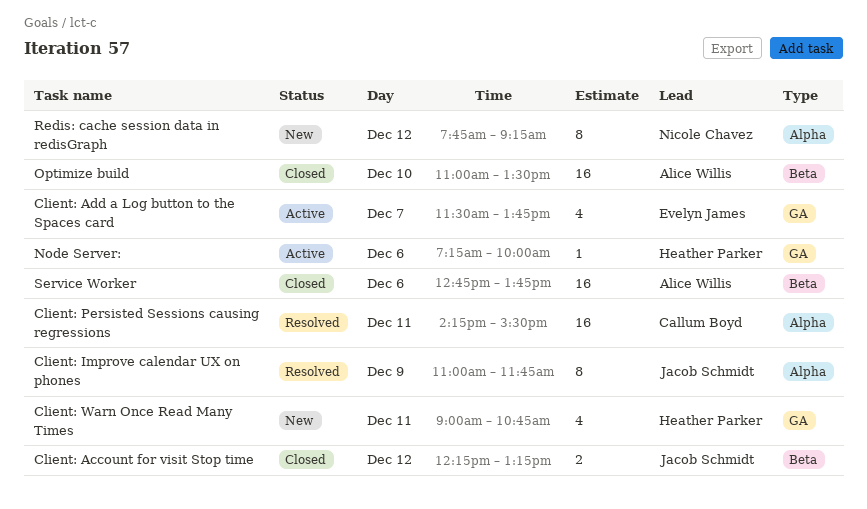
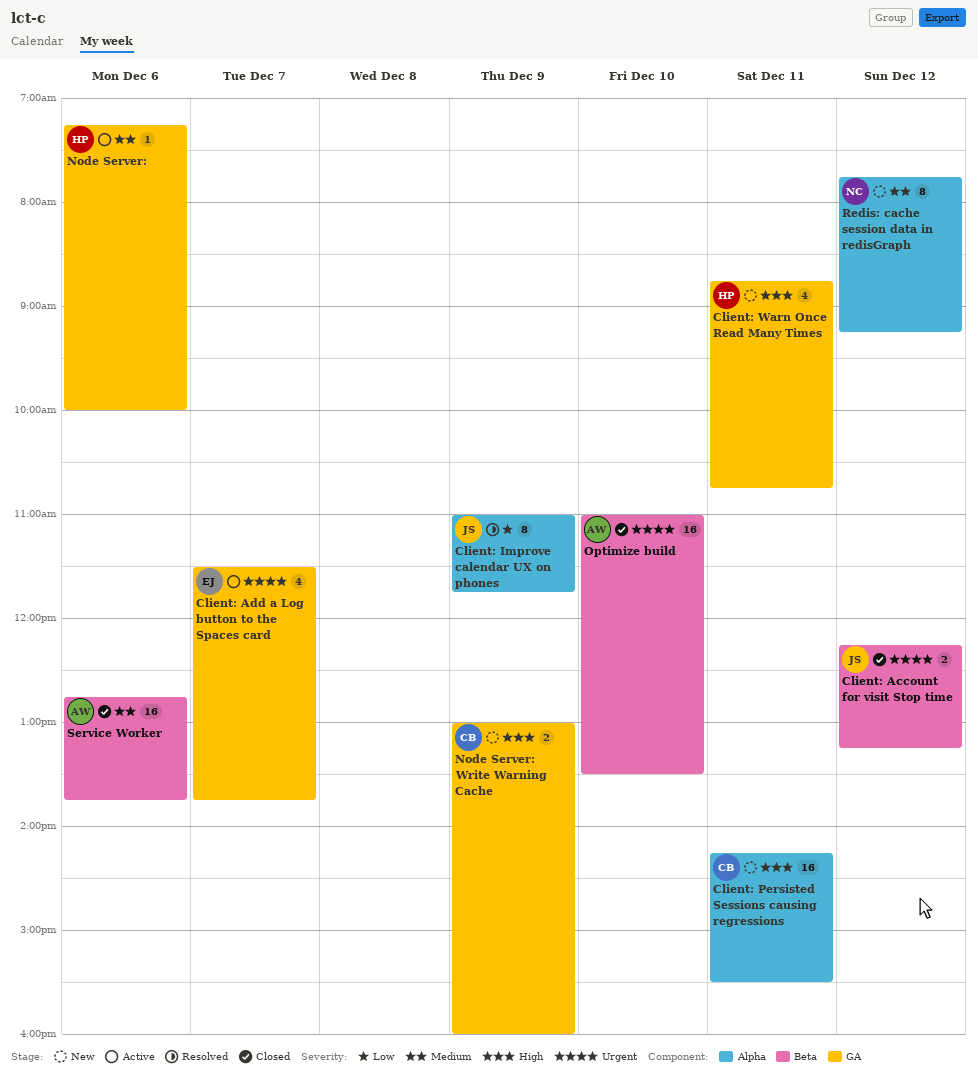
Client: Persisted Sessions causing regressions, status: Resolved -> New
Client: Warn Once Read Many Times, begins: 09:00 -> 08:45
Node Server: Write Warning Cache: none -> present

